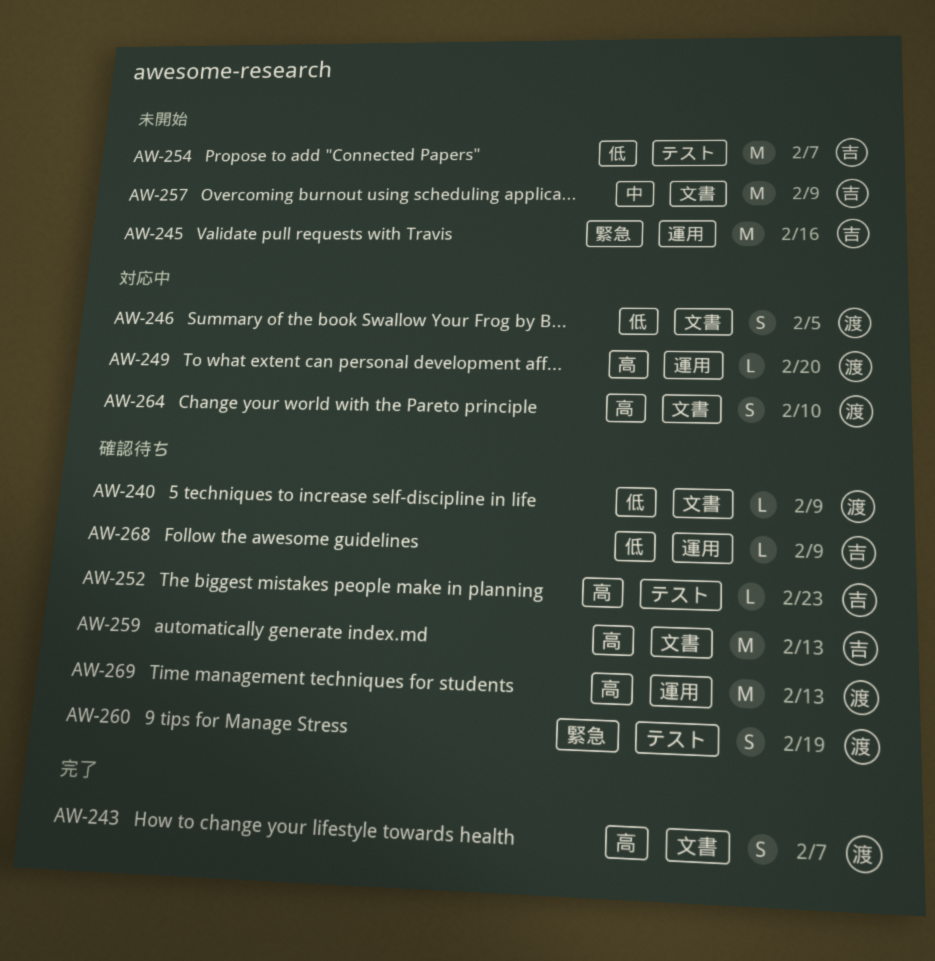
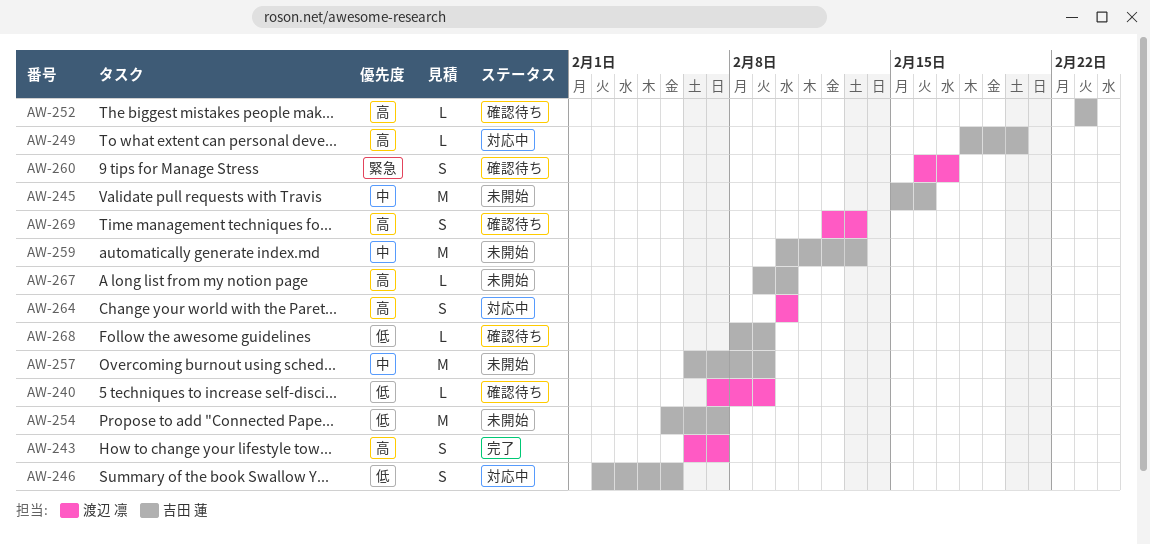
AW-245, priority: 緊急 -> 中
AW-246, owner: 渡辺 凛 -> 吉田 蓮
AW-249, owner: 渡辺 凛 -> 吉田 蓮
AW-259, status: 確認待ち -> 未開始
AW-259, priority: 高 -> 中
AW-260, due: Feb 19 -> Feb 17
AW-267: none -> present
AW-269, estimate: M -> S

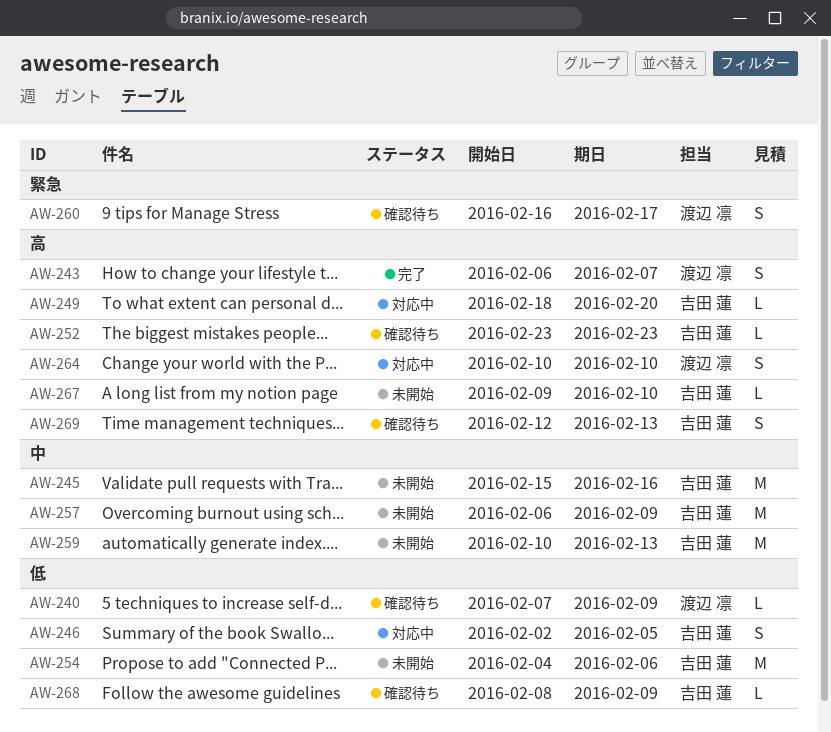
AW-254, start: Feb 5 -> Feb 4
AW-254, due: Feb 7 -> Feb 6
AW-269, owner: 渡辺 凛 -> 吉田 蓮

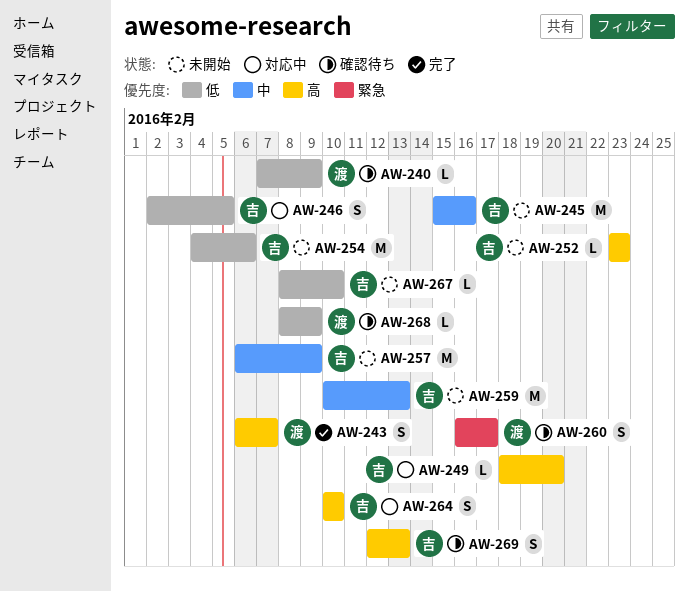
AW-252, status: 確認待ち -> 未開始
AW-264, owner: 渡辺 凛 -> 吉田 蓮
AW-267, priority: 高 -> 低
AW-267, start: Feb 9 -> Feb 8
AW-268, owner: 吉田 蓮 -> 渡辺 凛

